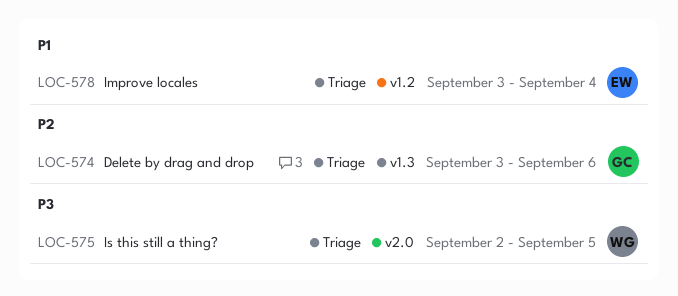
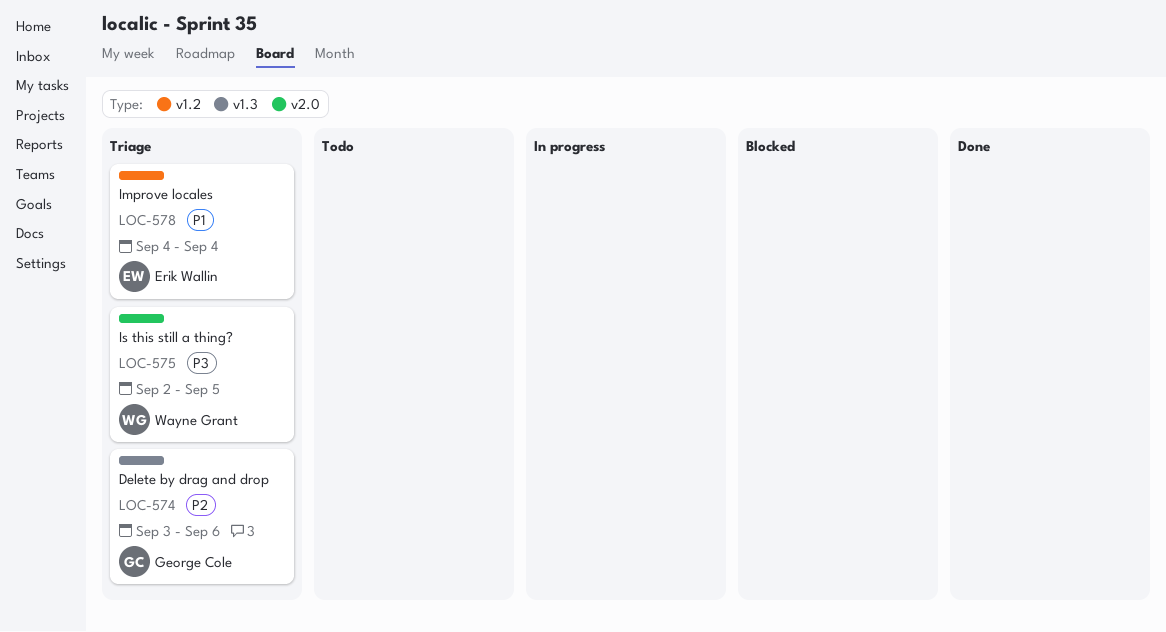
LOC-578, start: Sep 3 -> Sep 4

